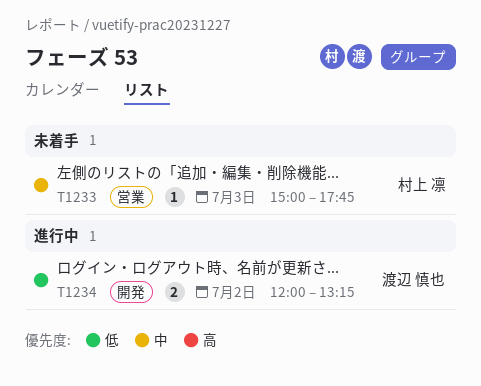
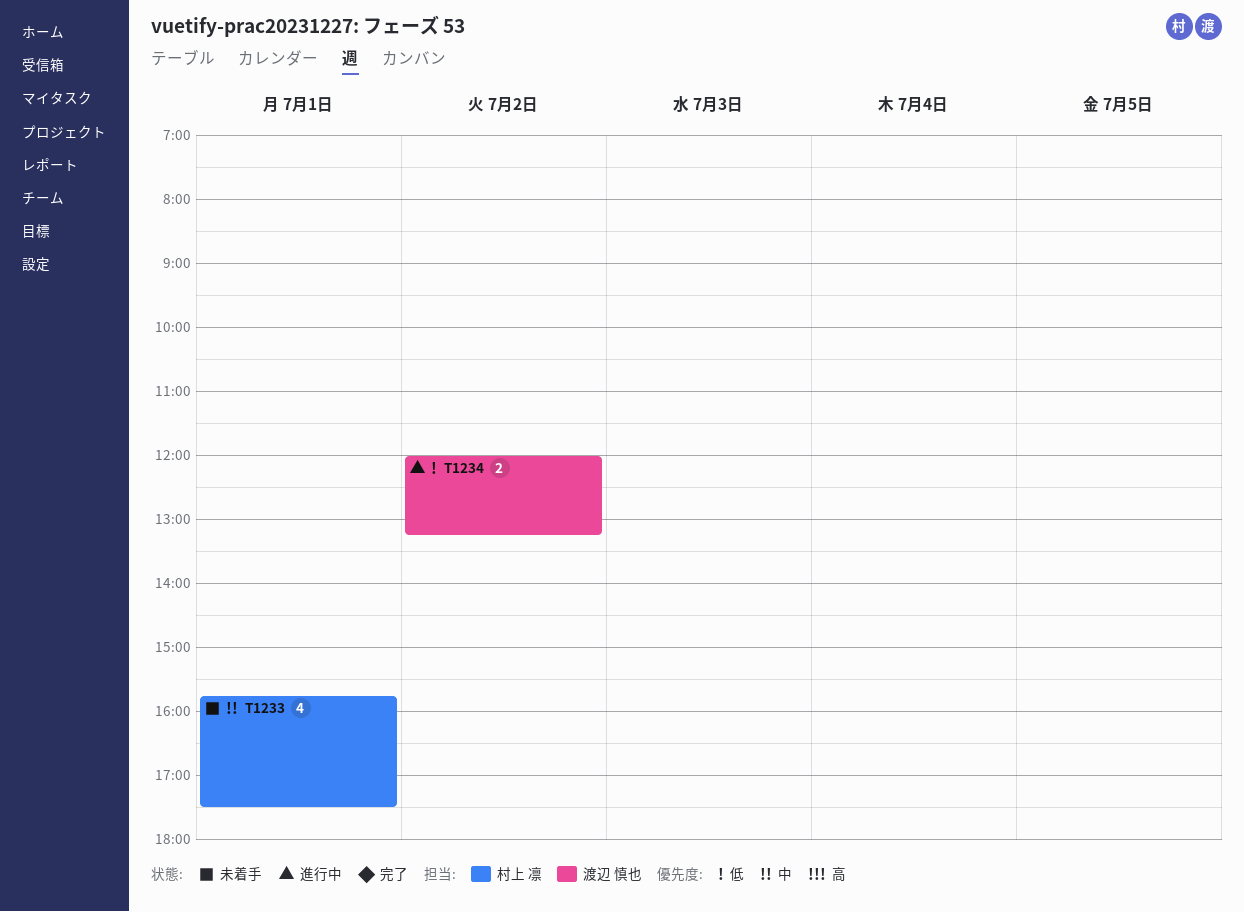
T1233, estimate: 1 -> 4
T1233, day: Jul 3 -> Jul 1
T1233, begins: 15:00 -> 15:45
T1233, ends: 17:45 -> 17:30

